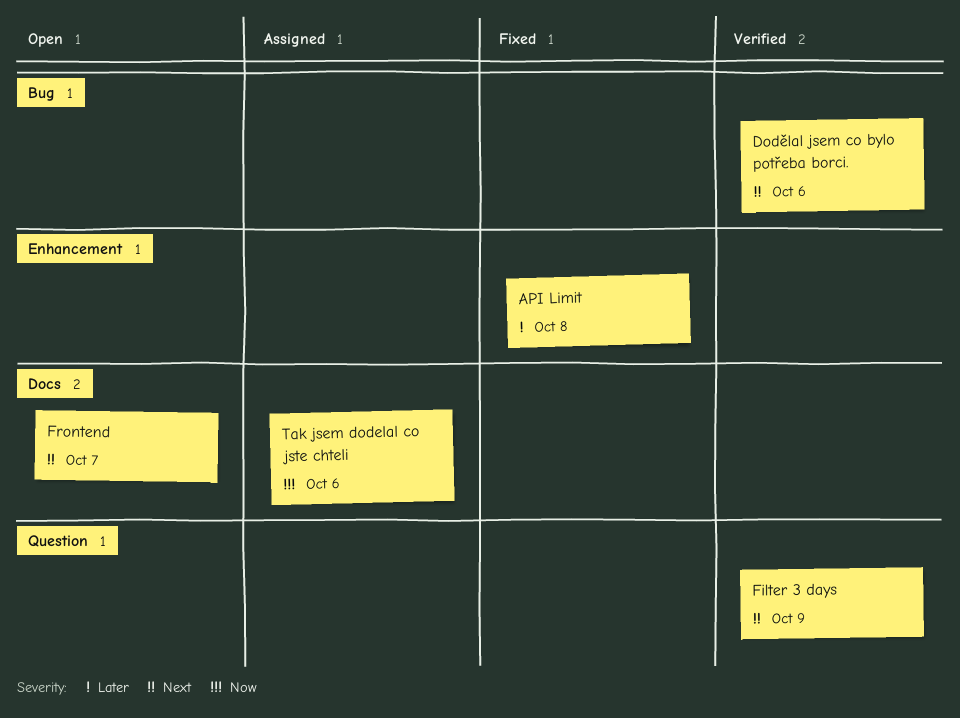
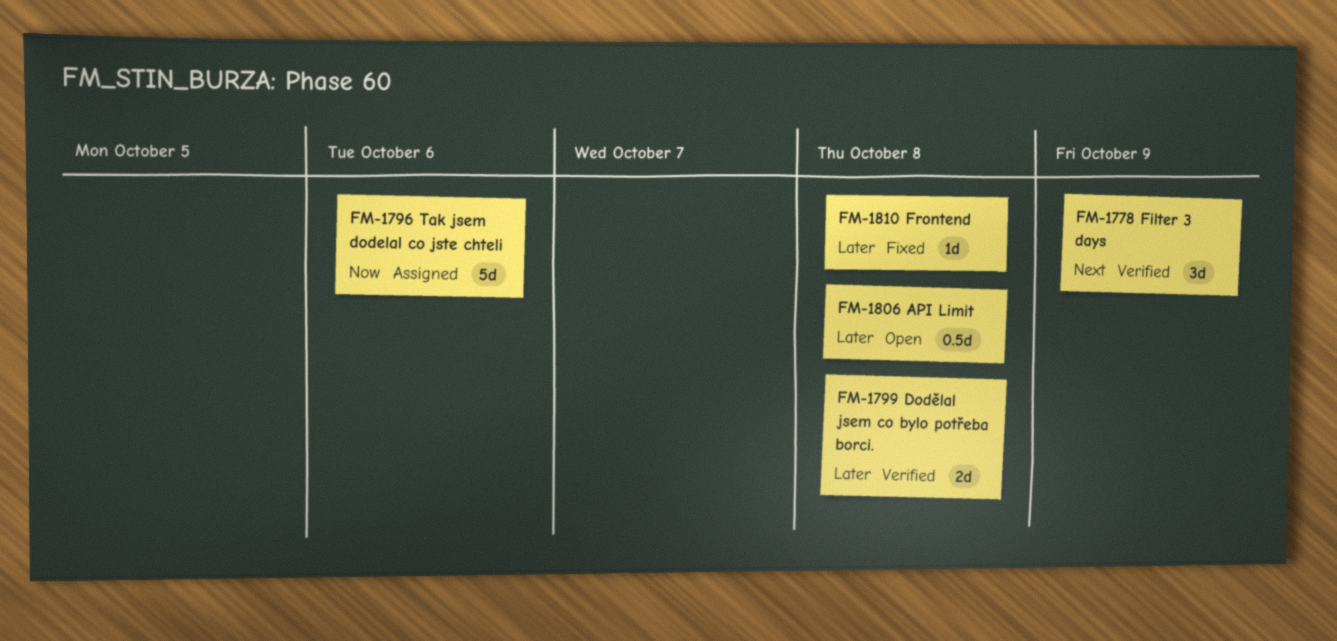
API Limit, status: Fixed -> Open
Dodělal jsem co bylo potřeba borci., priority: Next -> Later
Dodělal jsem co bylo potřeba borci., due: Oct 6 -> Oct 8
Frontend, status: Open -> Fixed
Frontend, priority: Next -> Later
Frontend, due: Oct 7 -> Oct 8

